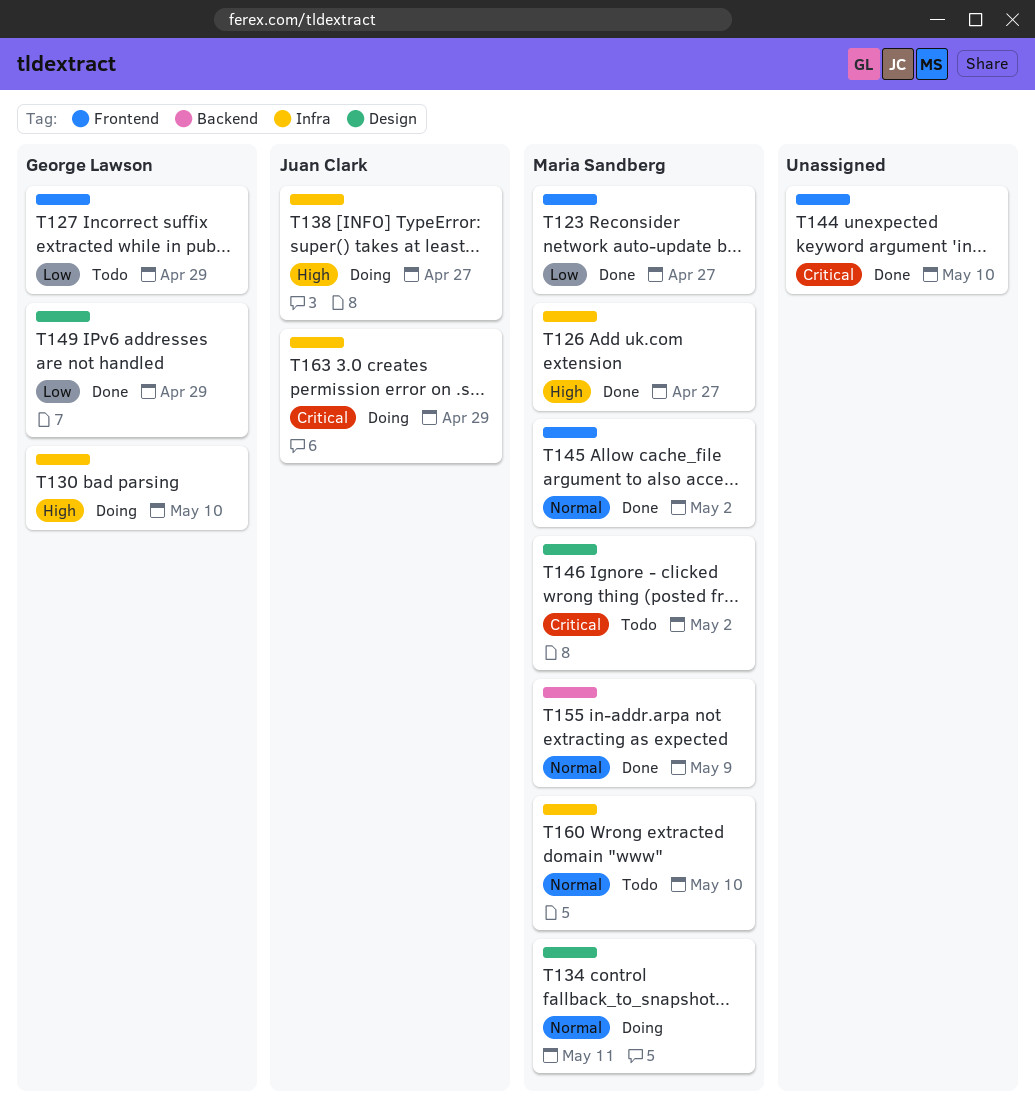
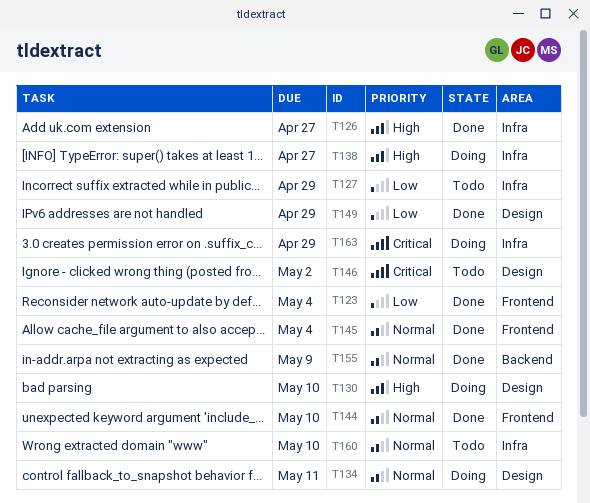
T123, due: Apr 27 -> May 4
T127, label: Frontend -> Infra
T130, label: Infra -> Design
T144, priority: Critical -> Normal
T145, due: May 2 -> May 4

